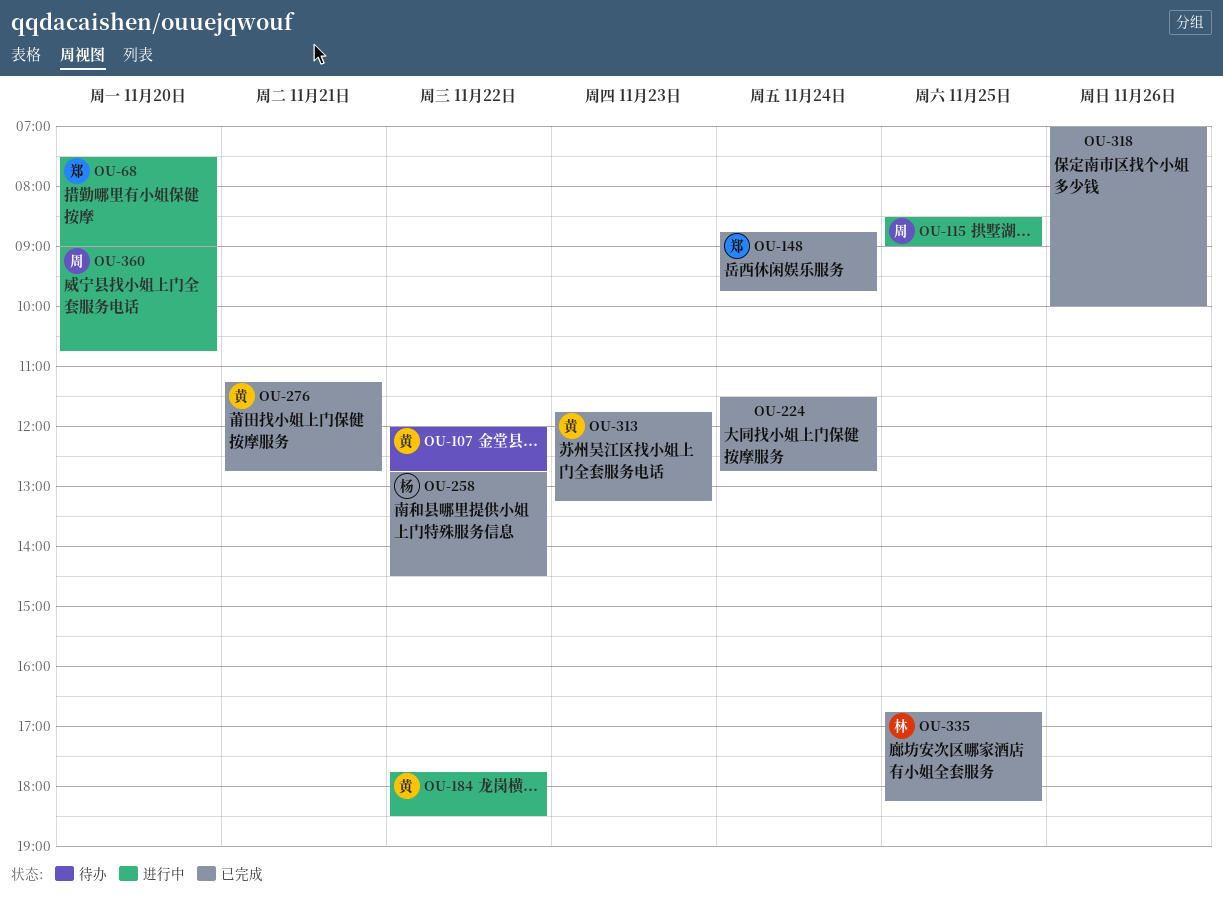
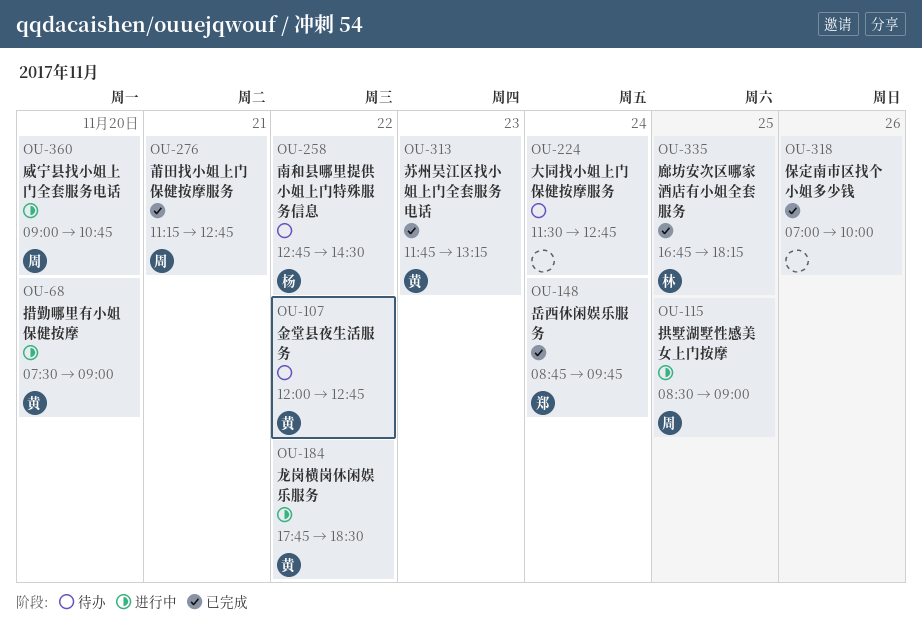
OU-68, owner: 郑 -> 黄
OU-224, status: 已完成 -> 待办
OU-258, status: 已完成 -> 待办
OU-276, owner: 黄 -> 周

